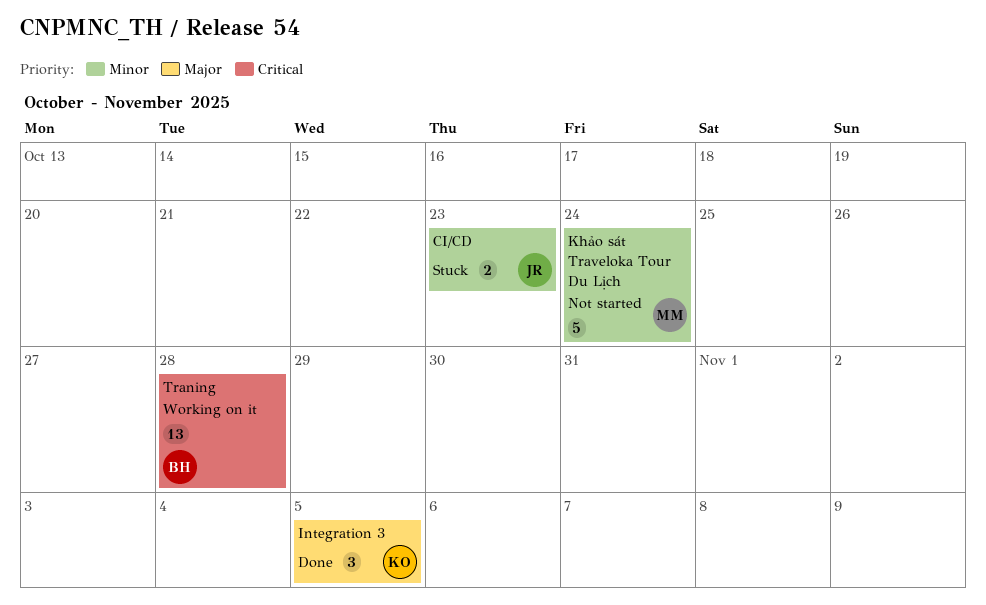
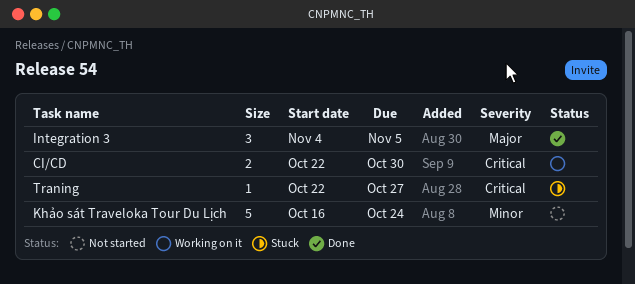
CI/CD, status: Stuck -> Working on it
CI/CD, priority: Minor -> Critical
CI/CD, due: Oct 23 -> Oct 30
Traning, status: Working on it -> Stuck
Traning, estimate: 13 -> 1
Traning, due: Oct 28 -> Oct 27

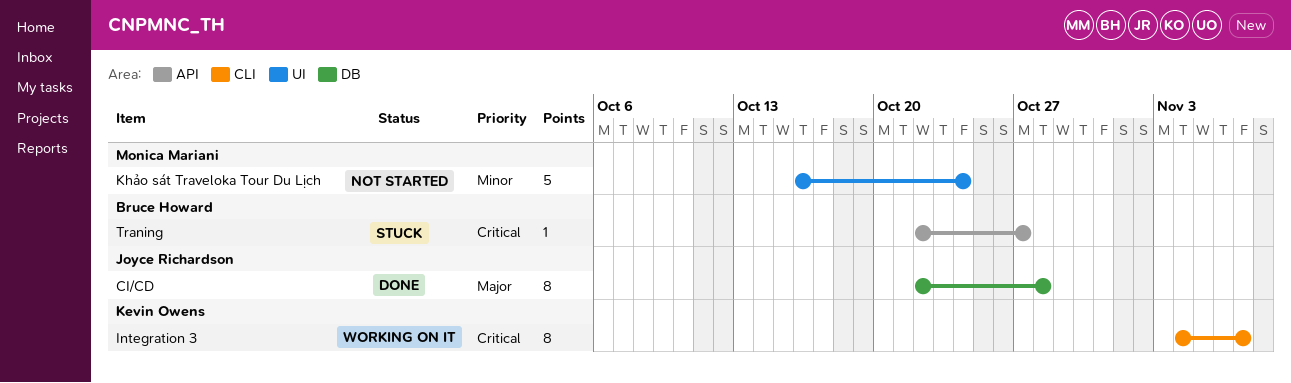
CI/CD, status: Working on it -> Done
CI/CD, priority: Critical -> Major
CI/CD, estimate: 2 -> 8
CI/CD, due: Oct 30 -> Oct 28
Integration 3, status: Done -> Working on it
Integration 3, priority: Major -> Critical
Integration 3, estimate: 3 -> 8
Integration 3, due: Nov 5 -> Nov 7

